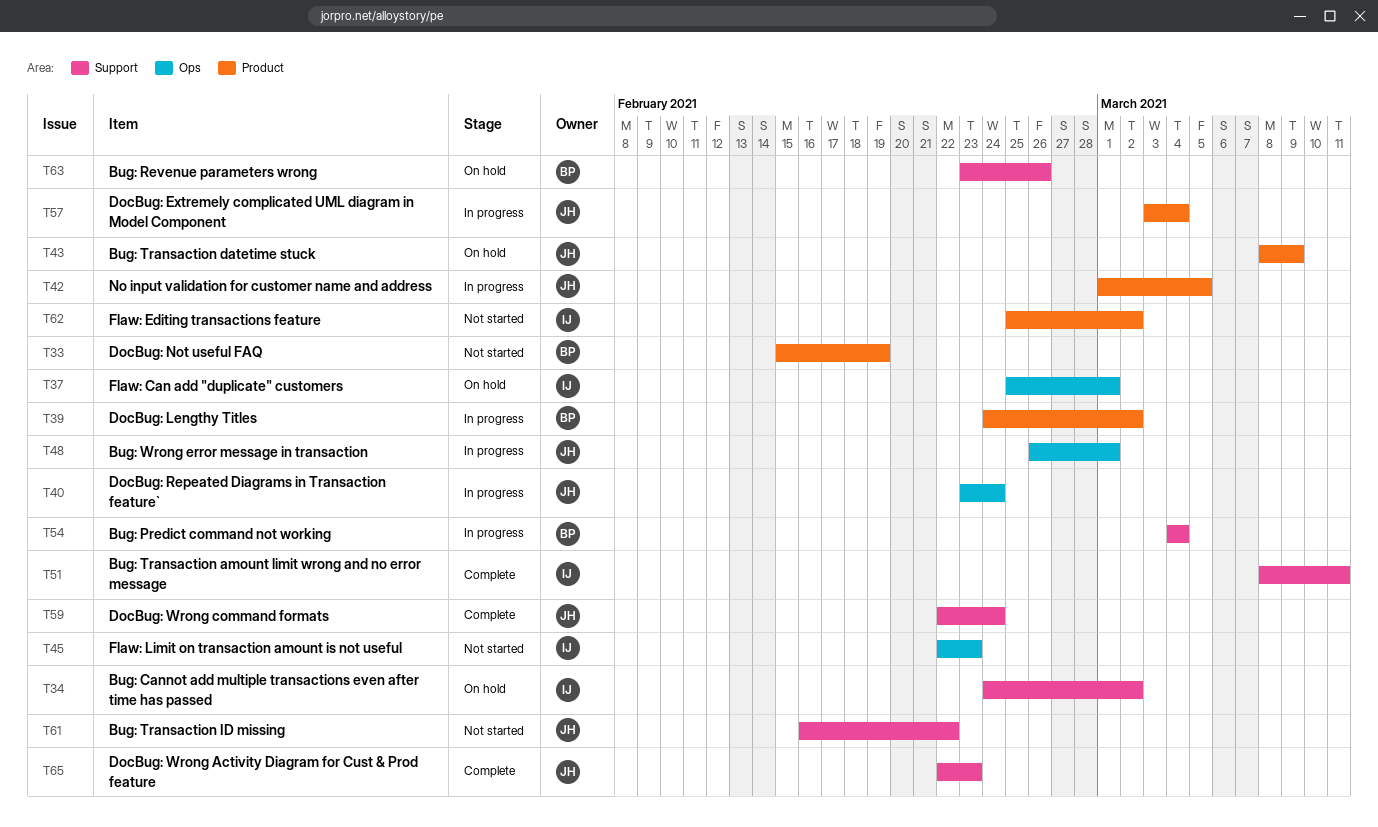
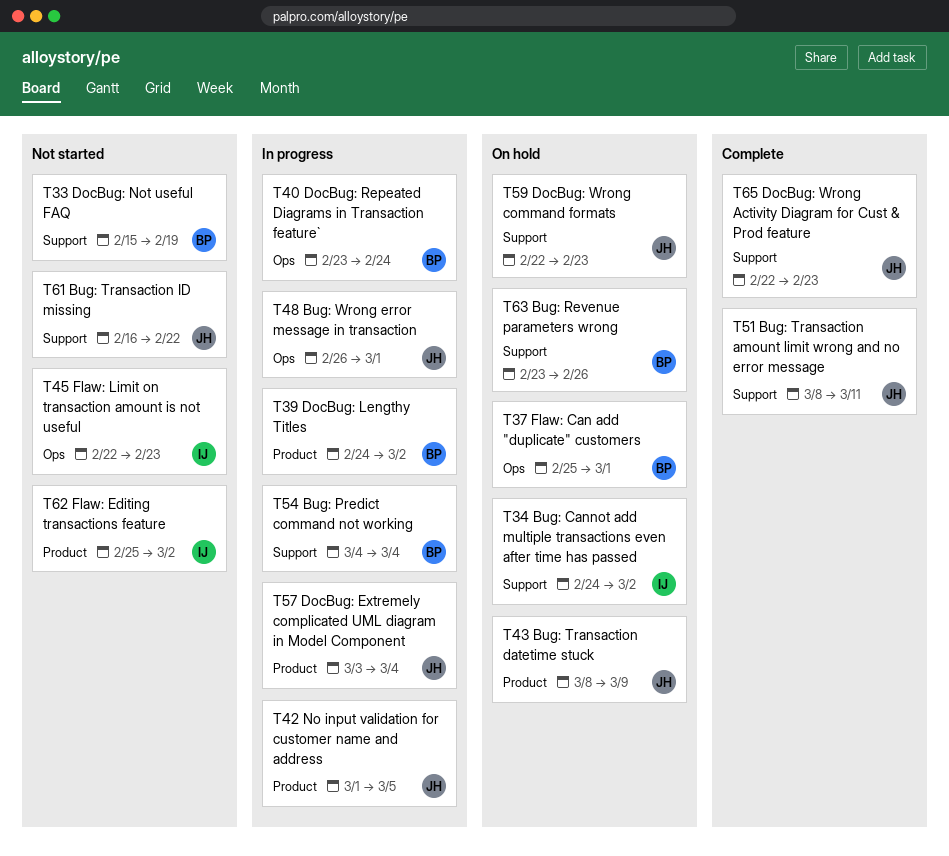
T33, label: Product -> Support
T37, owner: IJ -> BP
T40, owner: JH -> BP
T51, owner: IJ -> JH
T59, status: Complete -> On hold
T59, due: Feb 24 -> Feb 23

